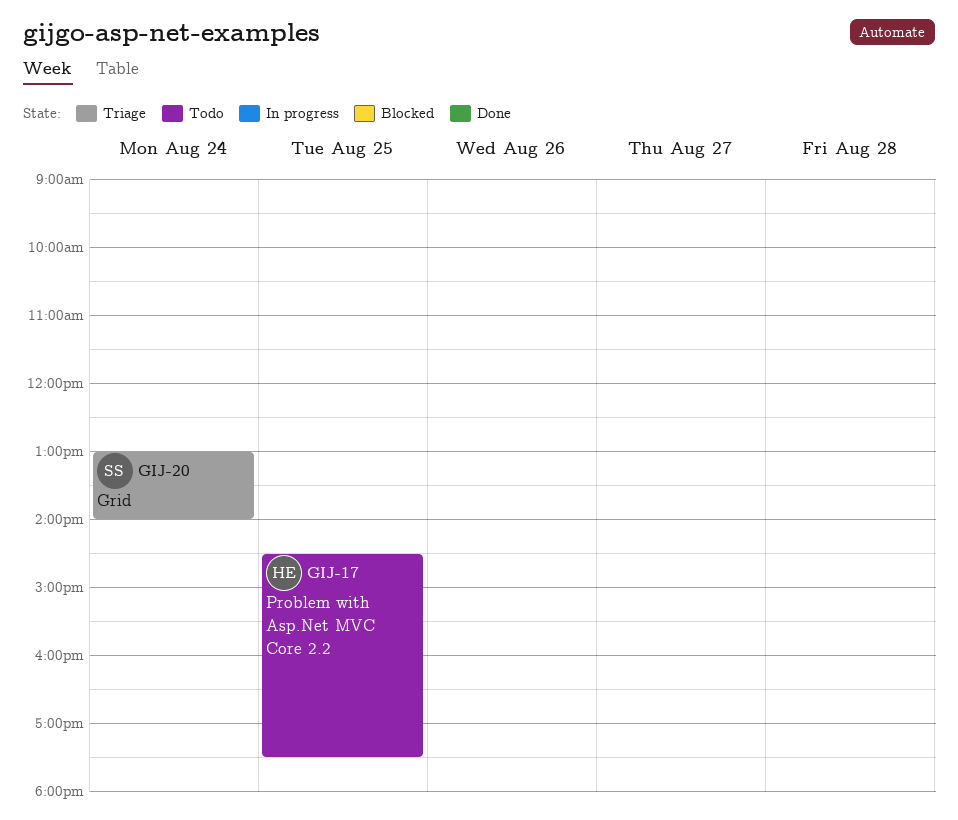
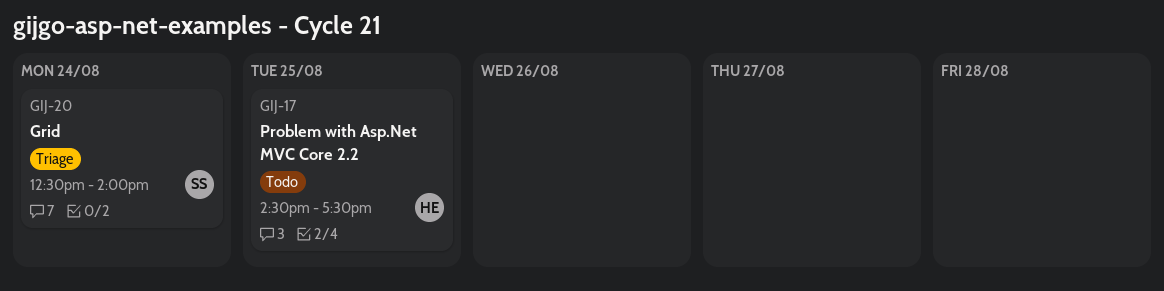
GIJ-20, begins: 13:00 -> 12:30

